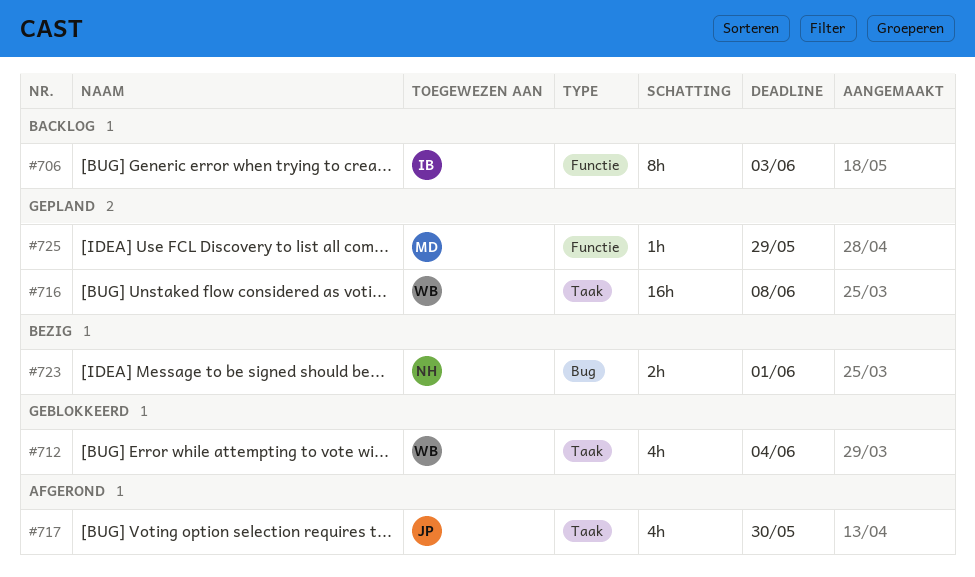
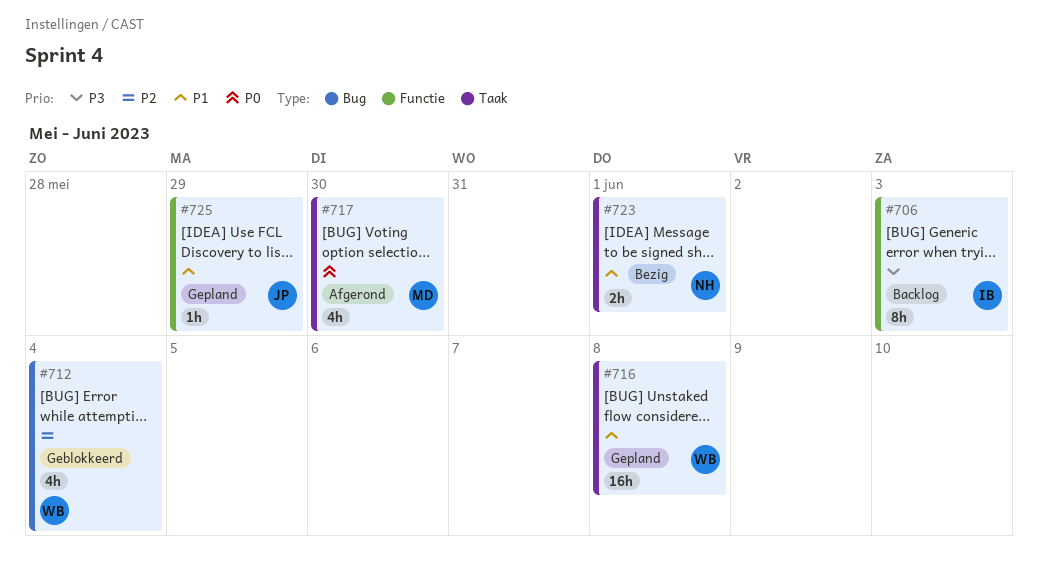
#712, label: Taak -> Bug
#717, owner: JP -> MD
#723, label: Bug -> Taak
#725, owner: MD -> JP

